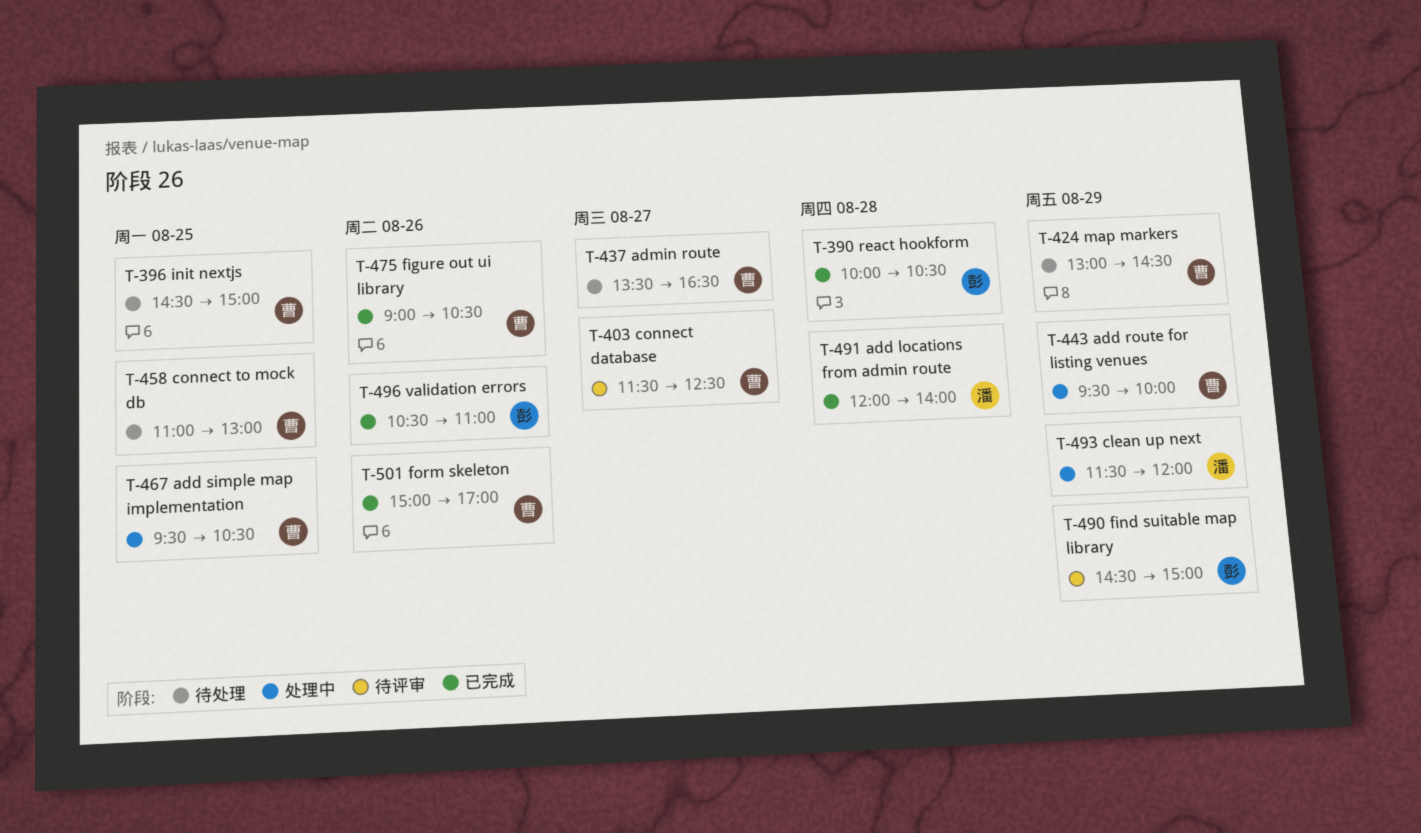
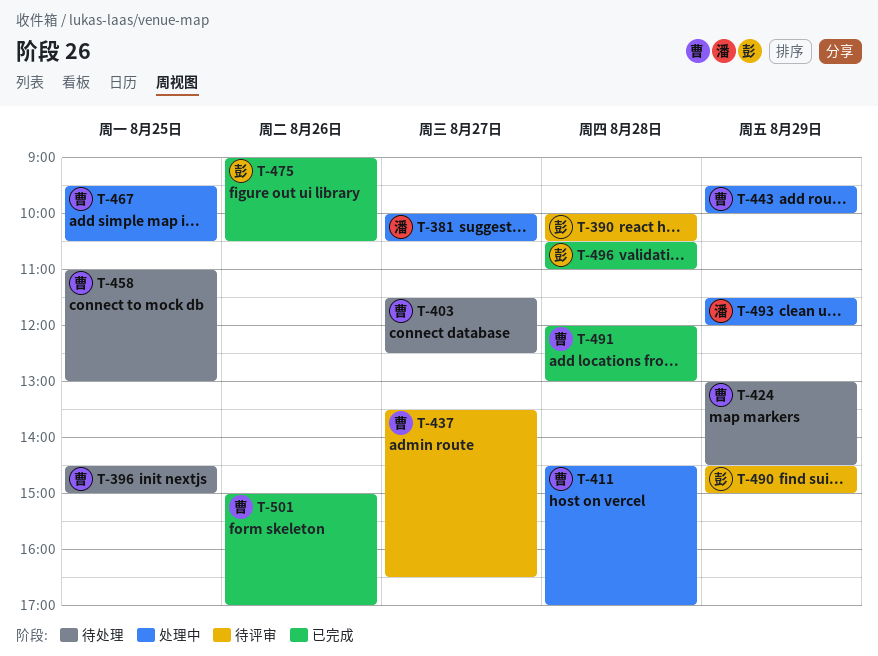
T-381: none -> present
T-390, status: 已完成 -> 待评审
T-403, status: 待评审 -> 待处理
T-411: none -> present
T-437, status: 待处理 -> 待评审
T-475, owner: 曹 -> 彭
T-491, owner: 潘 -> 曹
T-491, ends: 14:00 -> 13:00
T-496, day: Aug 26 -> Aug 28

